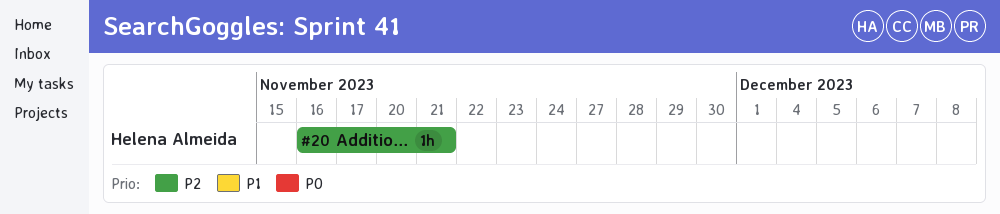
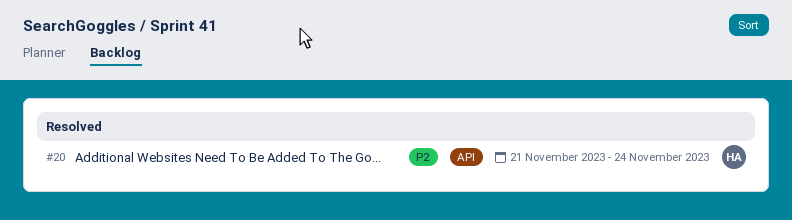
#20, start: Nov 16 -> Nov 21
#20, due: Nov 21 -> Nov 24

